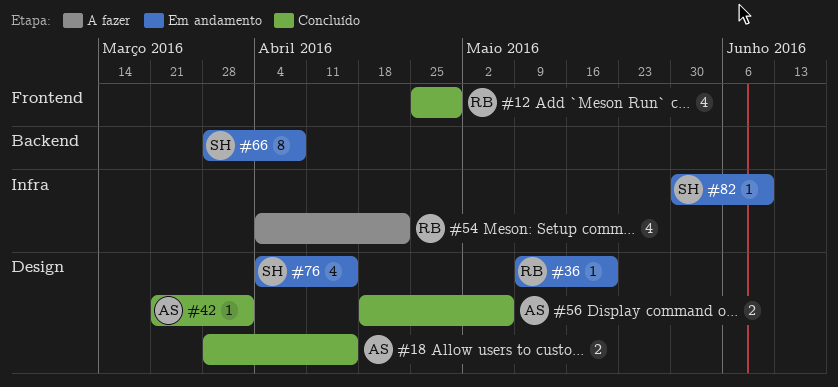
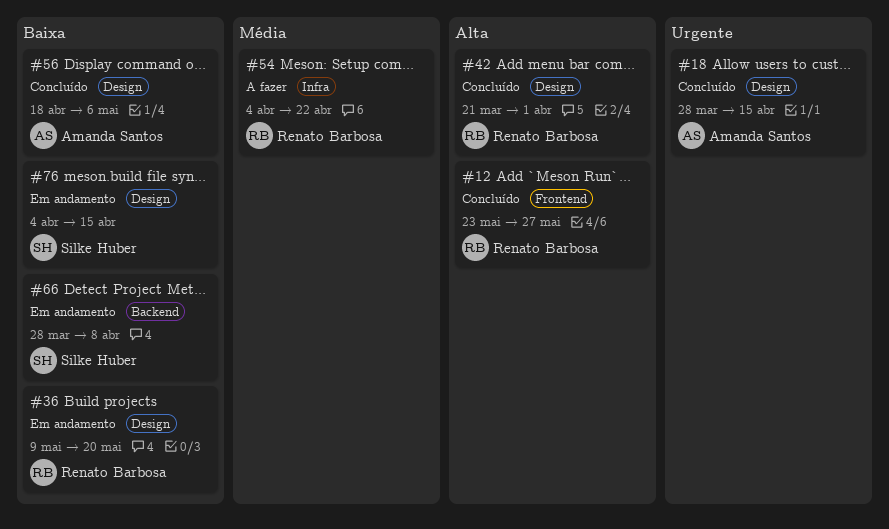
#12, start: Apr 25 -> May 23
#12, due: Apr 29 -> May 27
#42, owner: Amanda Santos -> Renato Barbosa
#82: present -> none

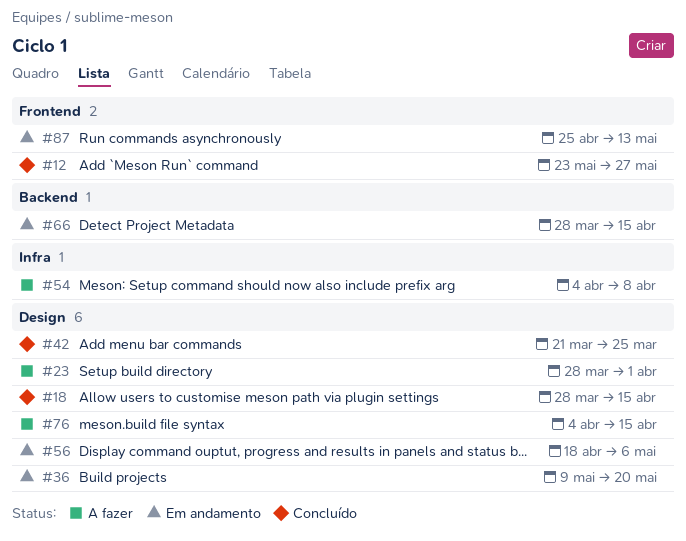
#23: none -> present
#42, due: Apr 1 -> Mar 25
#54, due: Apr 22 -> Apr 8
#56, status: Concluído -> Em andamento
#66, due: Apr 8 -> Apr 15
#76, status: Em andamento -> A fazer
#87: none -> present

